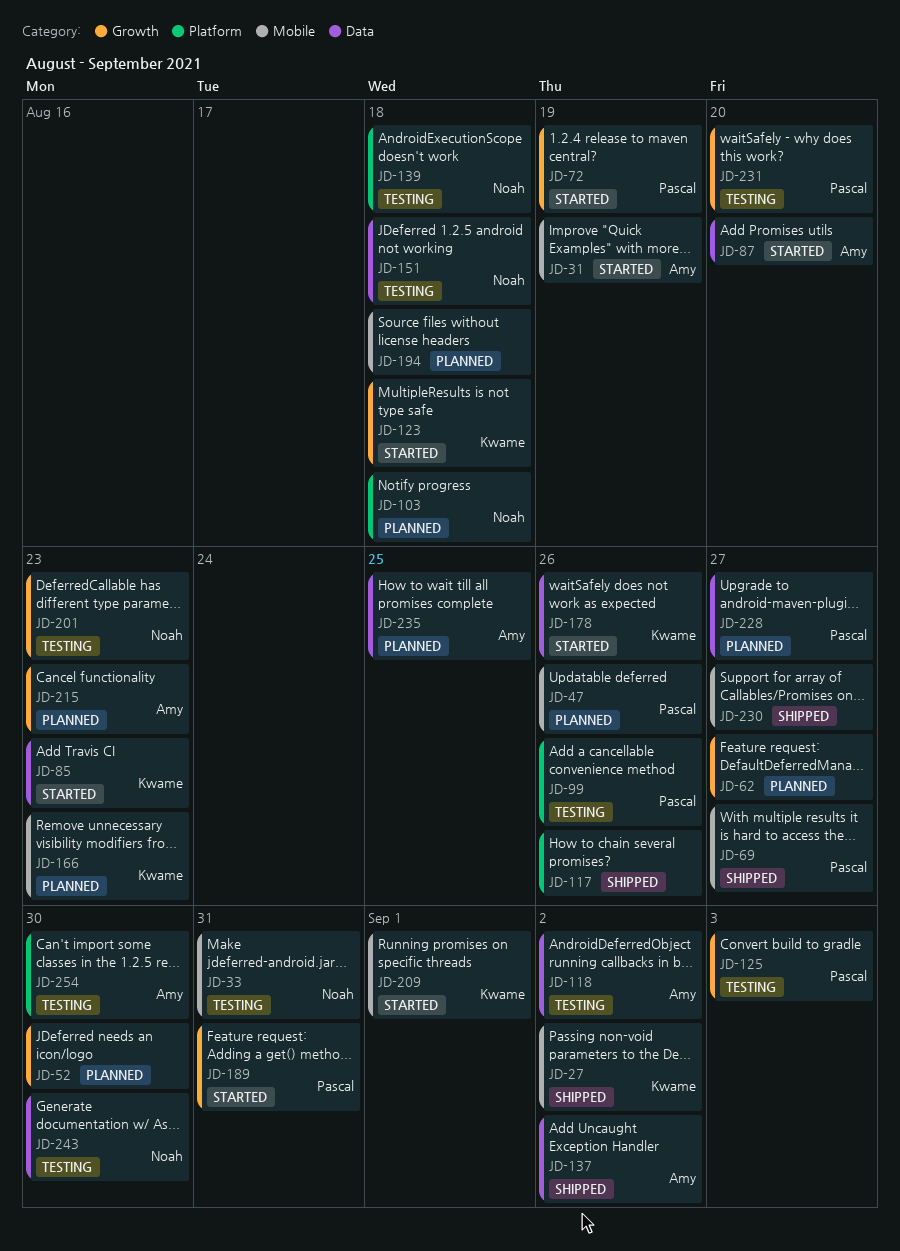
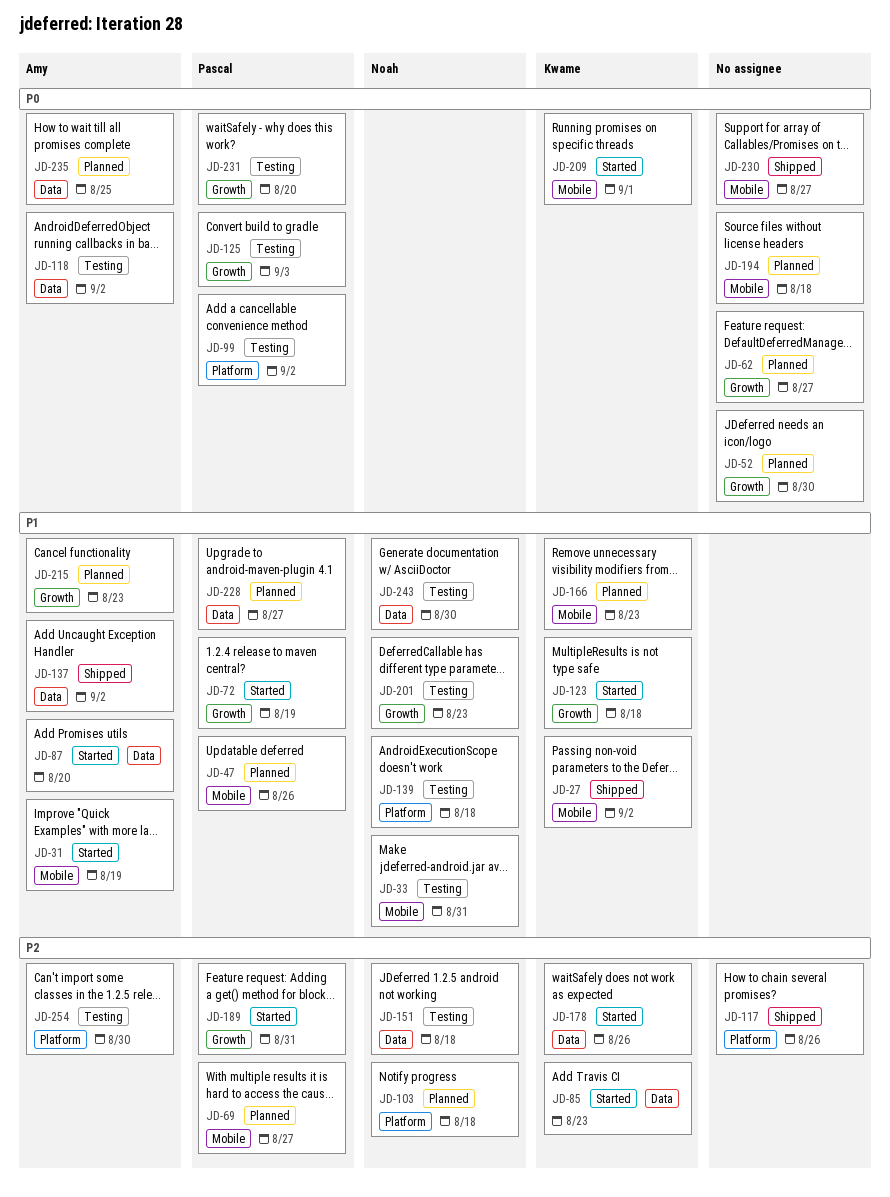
JD-69, status: Shipped -> Planned
JD-99, due: Aug 26 -> Sep 2

